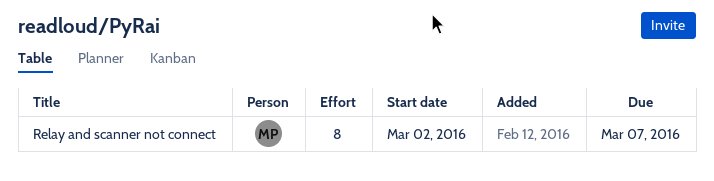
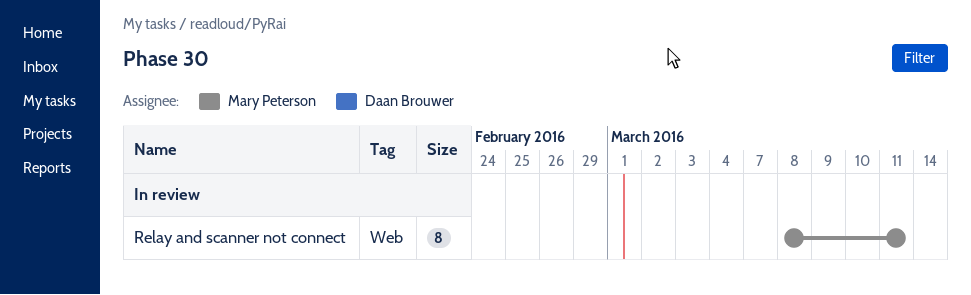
Relay and scanner not connect, start: Mar 2 -> Mar 8
Relay and scanner not connect, due: Mar 7 -> Mar 11

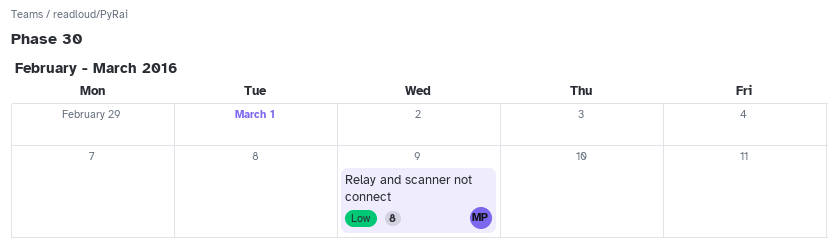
Relay and scanner not connect, due: Mar 11 -> Mar 9

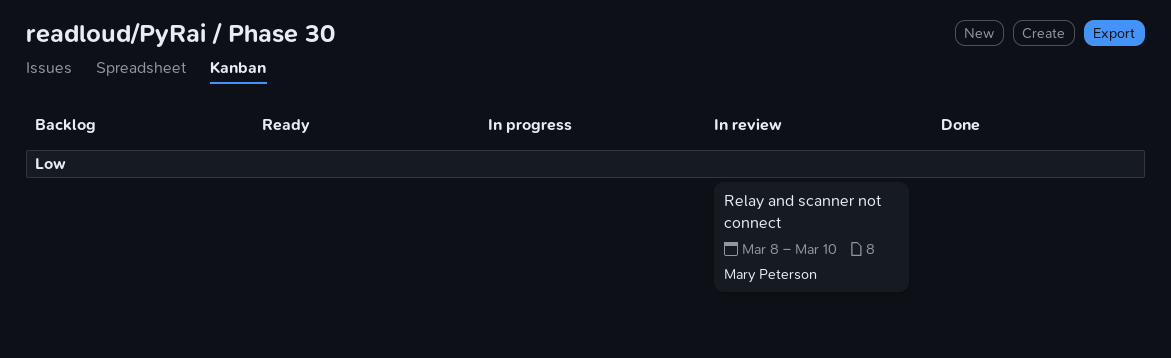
Relay and scanner not connect, due: Mar 9 -> Mar 10

